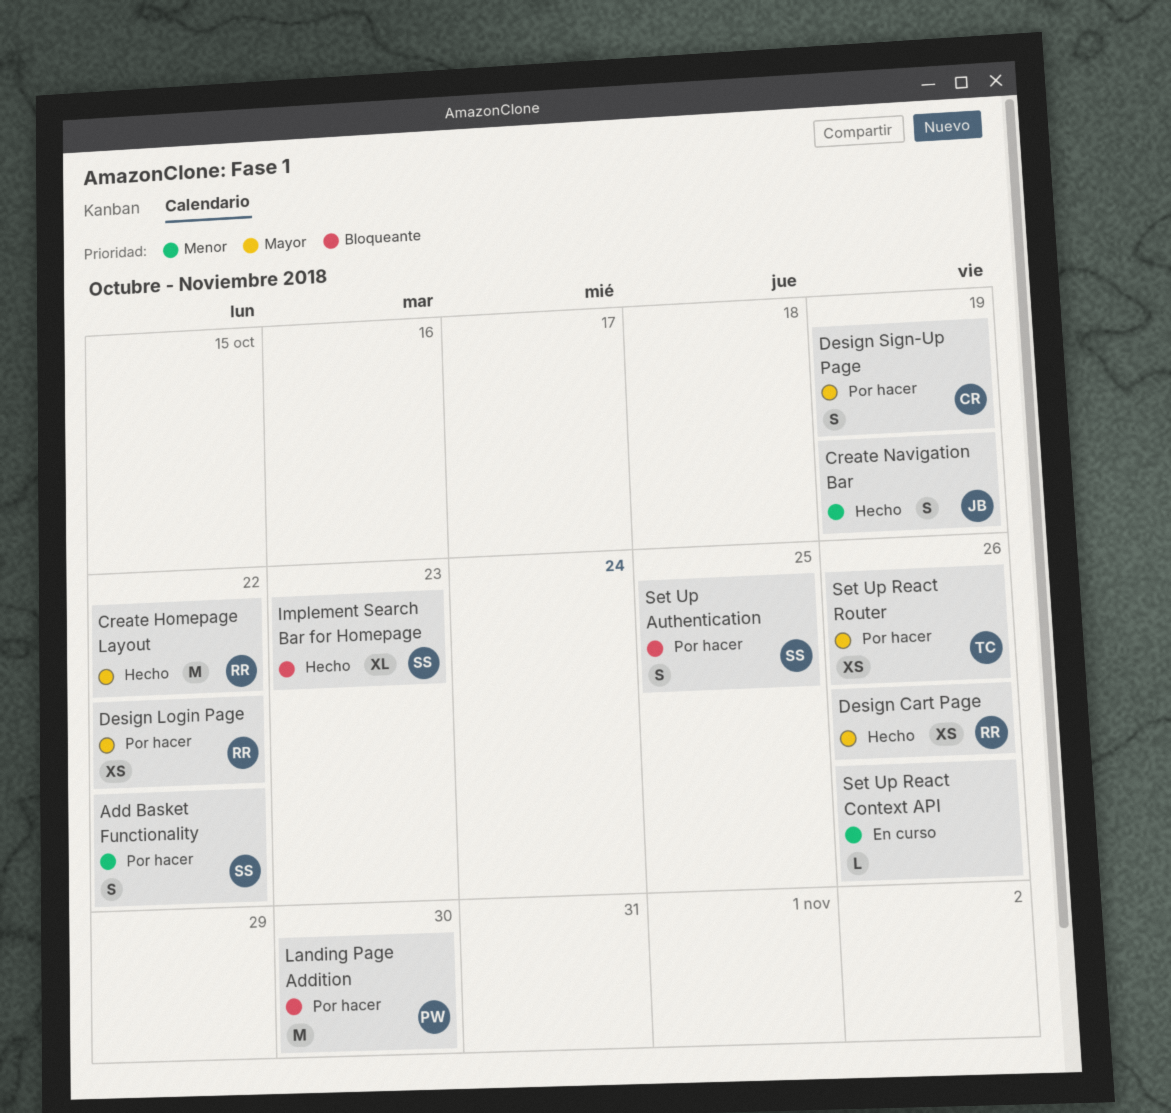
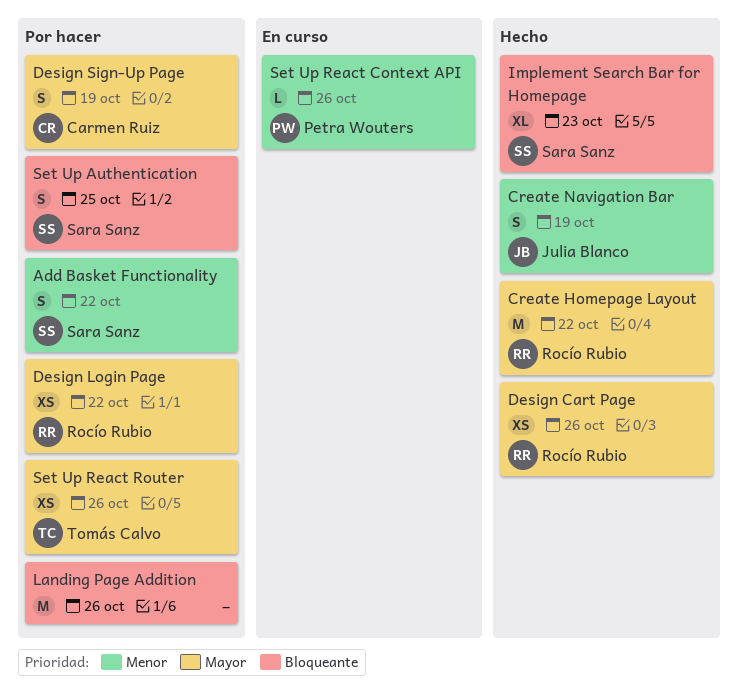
Landing Page Addition, owner: Petra Wouters -> none
Landing Page Addition, due: Oct 30 -> Oct 26
Set Up React Context API, owner: none -> Petra Wouters

